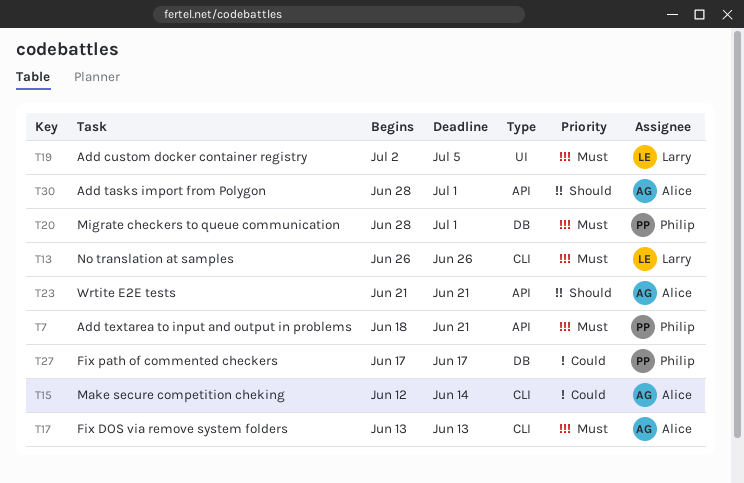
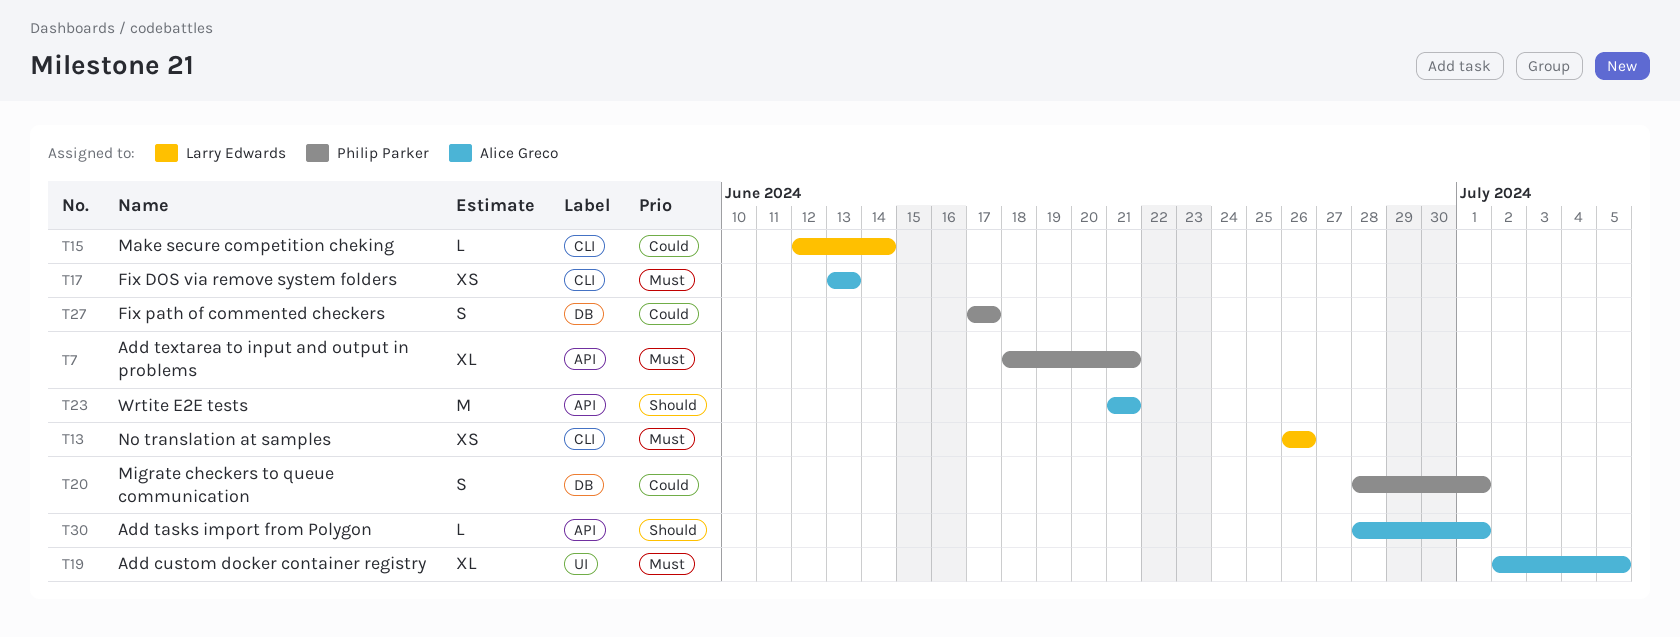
T15, owner: Alice Greco -> Larry Edwards
T19, owner: Larry Edwards -> Alice Greco
T20, priority: Must -> Could

